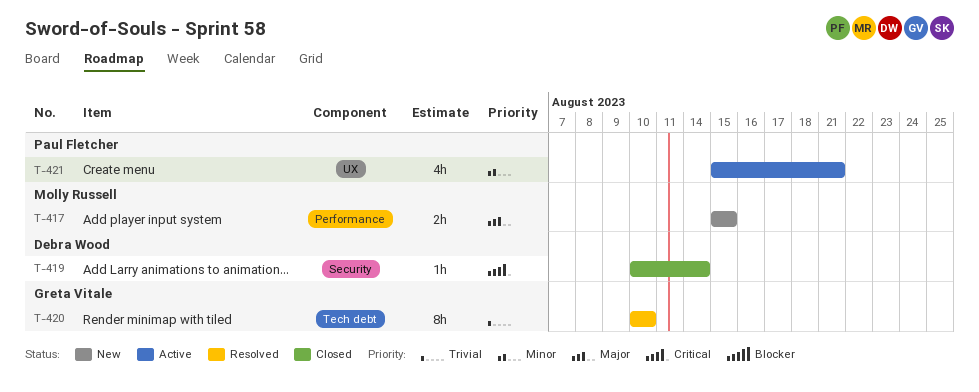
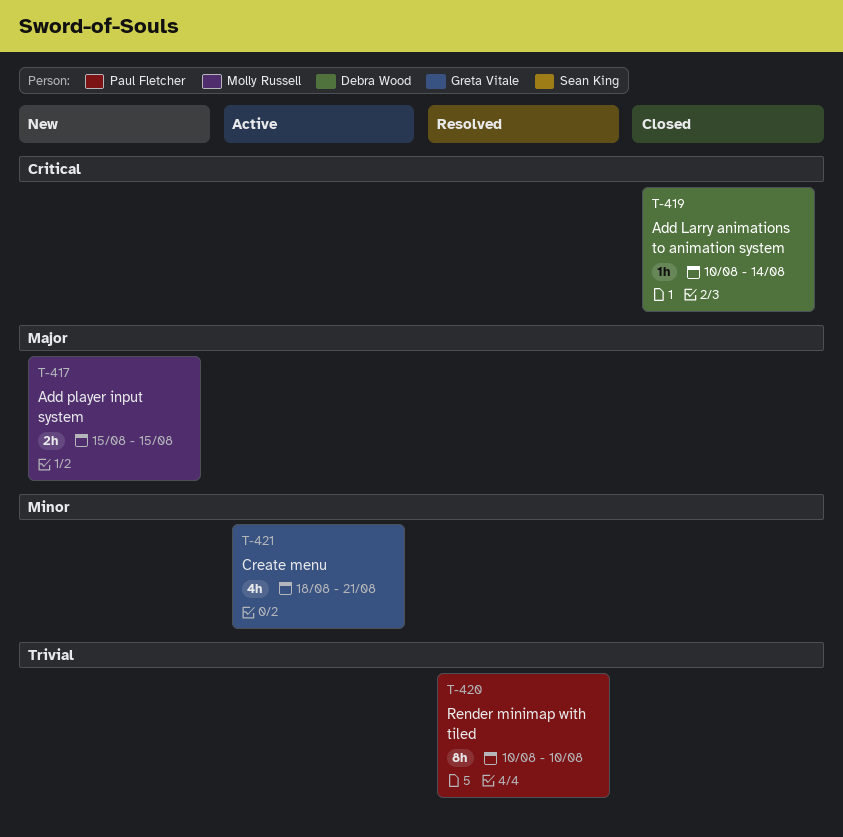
T-420, owner: Greta Vitale -> Paul Fletcher
T-421, owner: Paul Fletcher -> Greta Vitale
T-421, start: Aug 15 -> Aug 18

